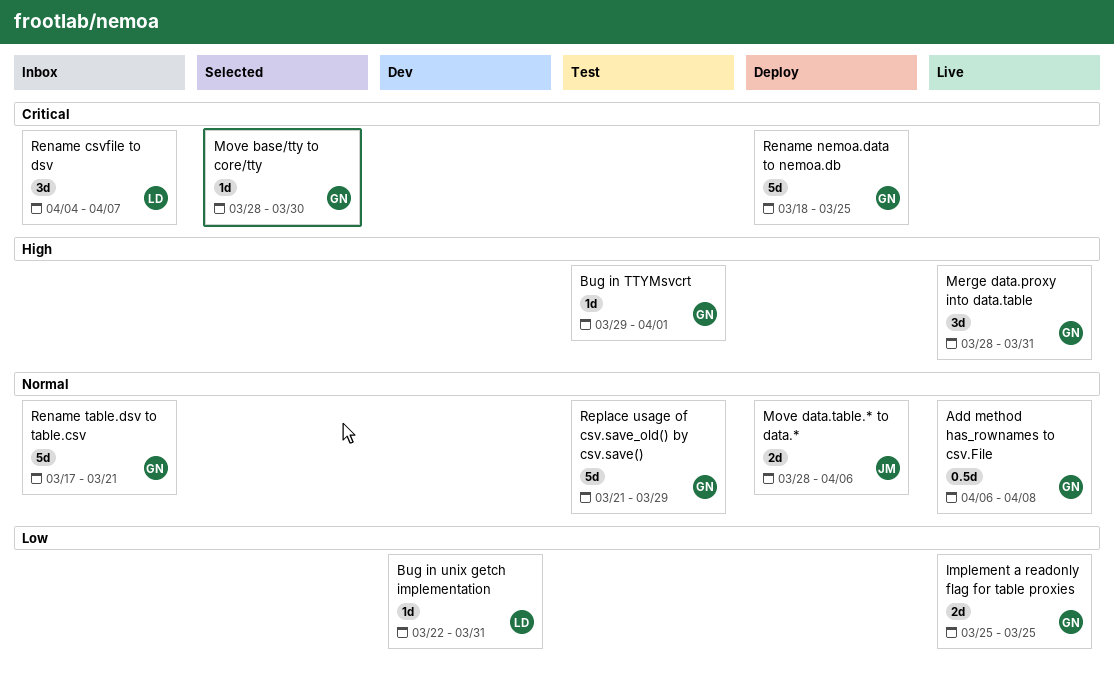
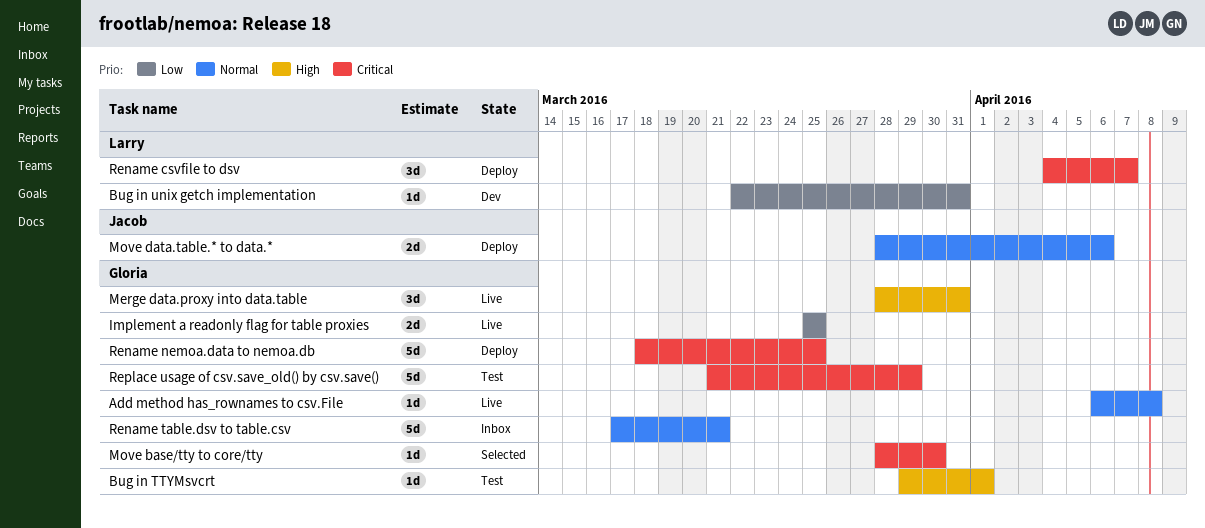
Add method has_rownames to csv.File, estimate: 0.5d -> 1d
Rename csvfile to dsv, status: Inbox -> Deploy
Replace usage of csv.save_old() by csv.save(), priority: Normal -> Critical

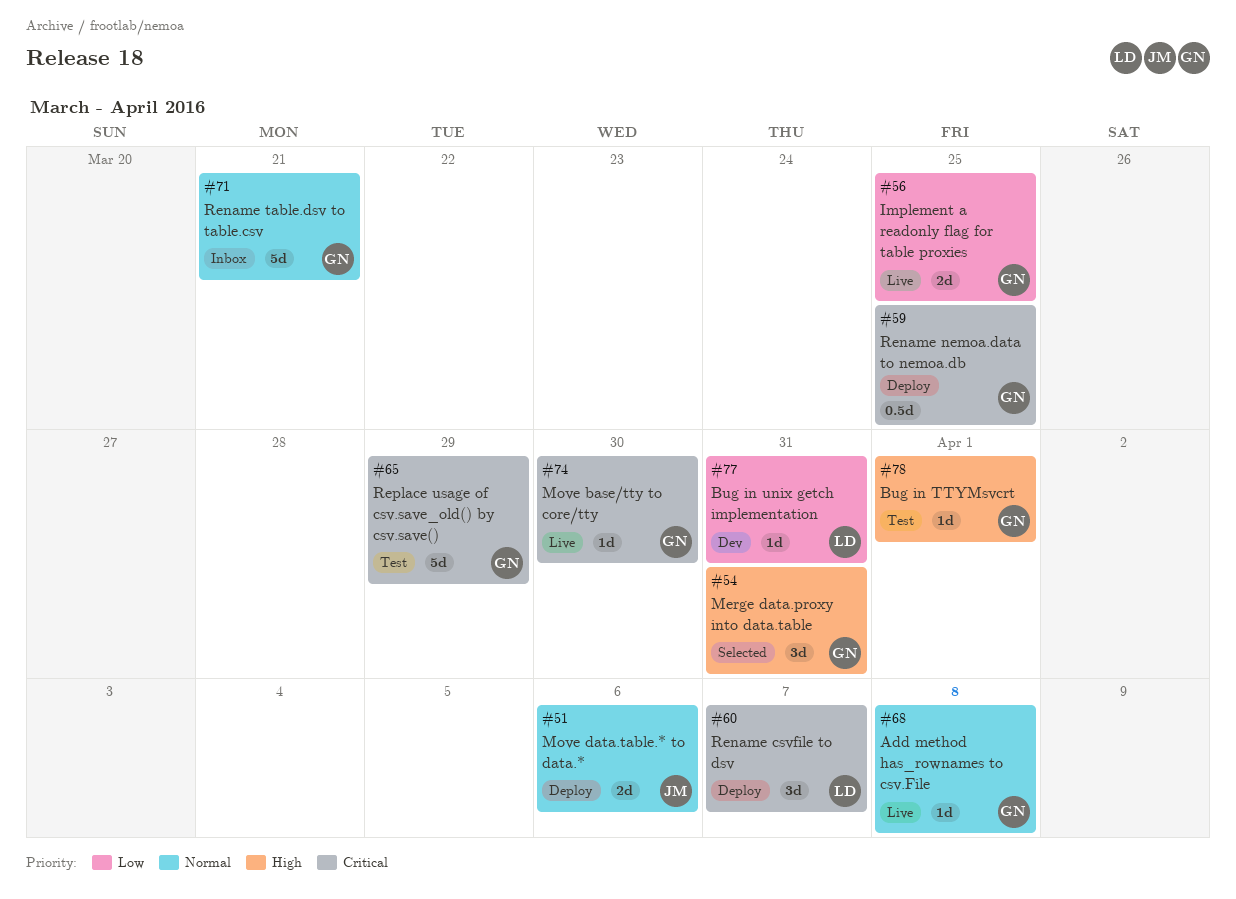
Merge data.proxy into data.table, status: Live -> Selected
Move base/tty to core/tty, status: Selected -> Live
Rename nemoa.data to nemoa.db, estimate: 5d -> 0.5d

